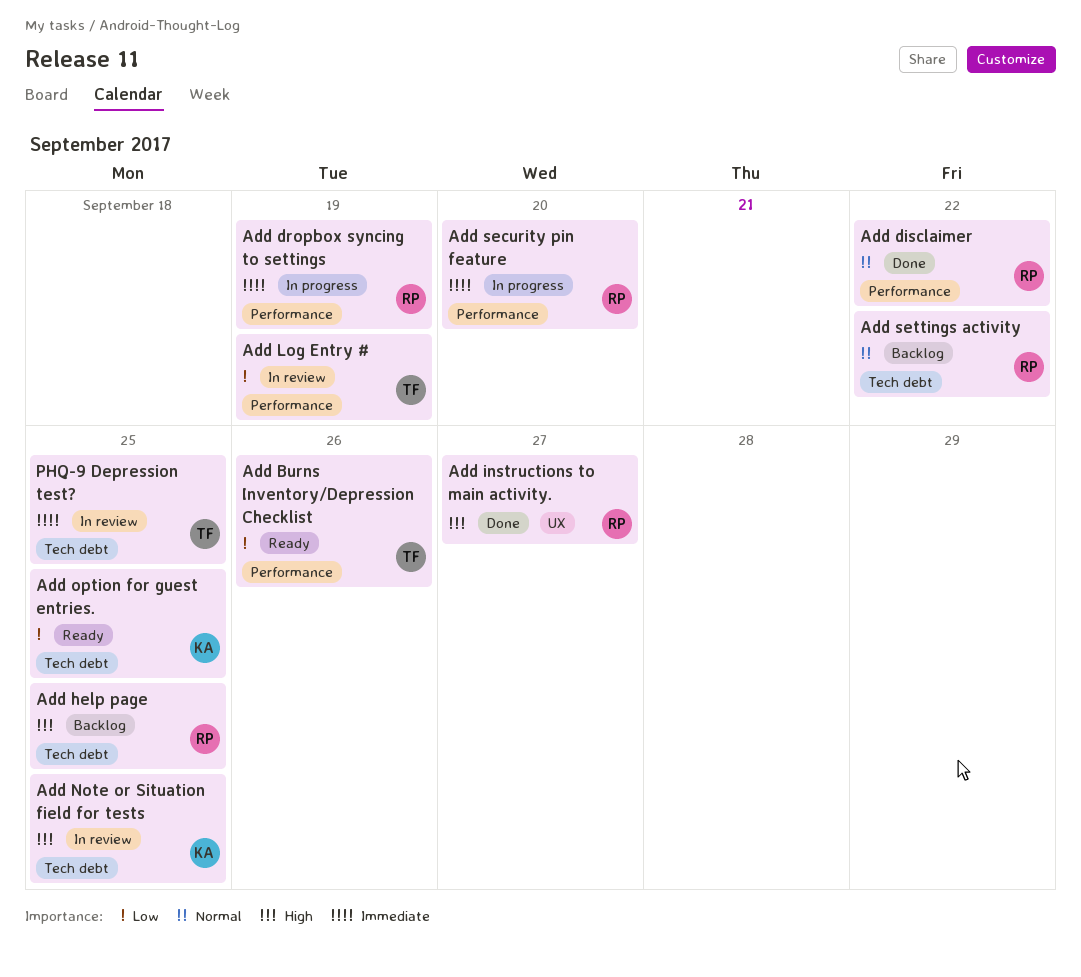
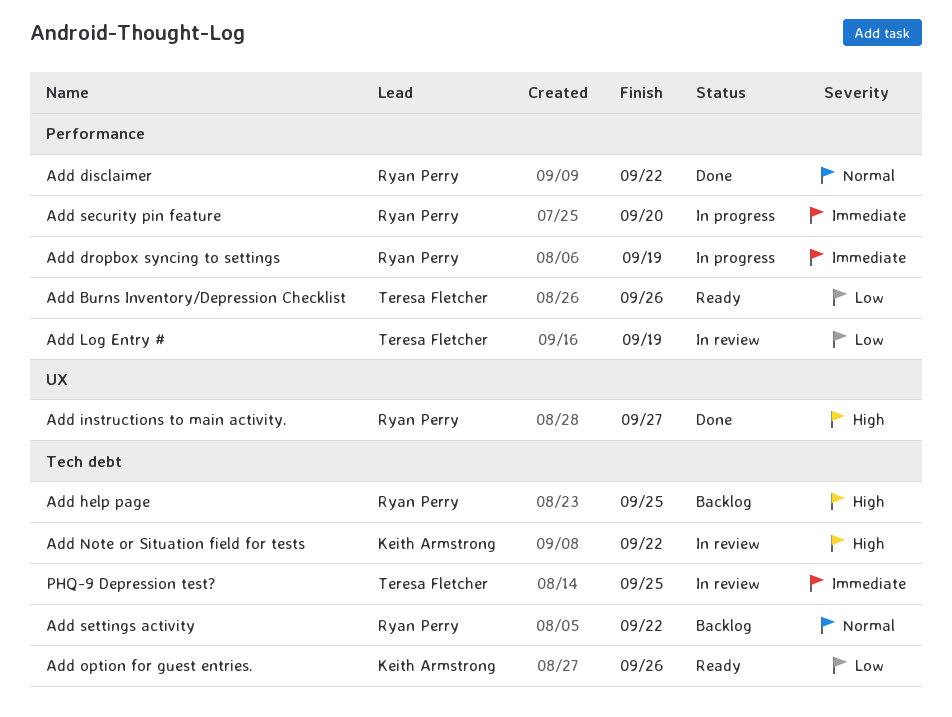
Add Note or Situation field for tests, due: Sep 25 -> Sep 22
Add option for guest entries., due: Sep 25 -> Sep 26

